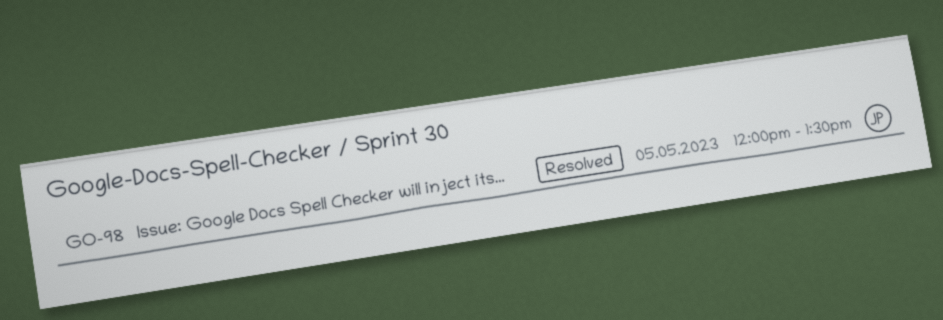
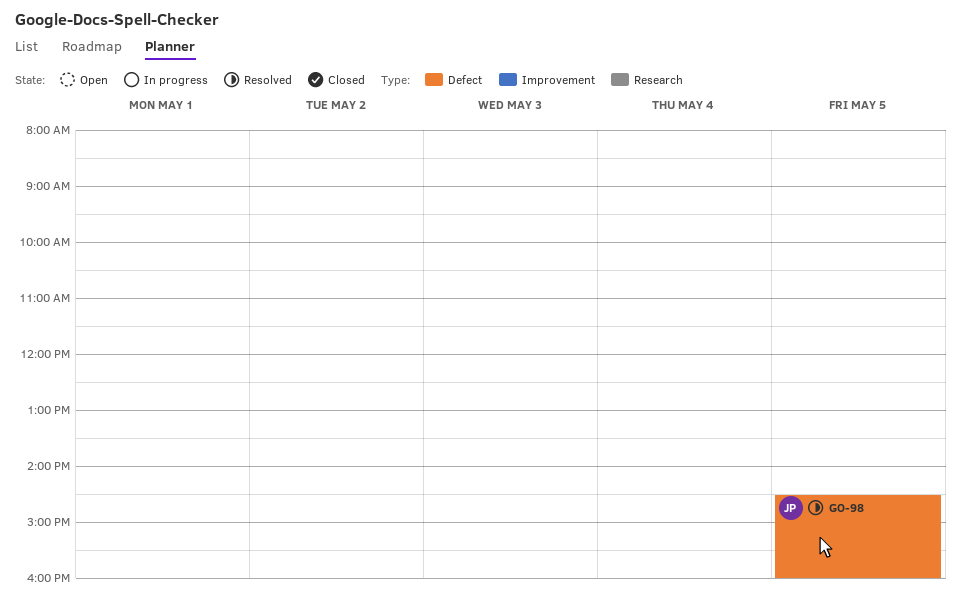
GO-98, begins: 12:00 -> 14:30
GO-98, ends: 13:30 -> 16:00

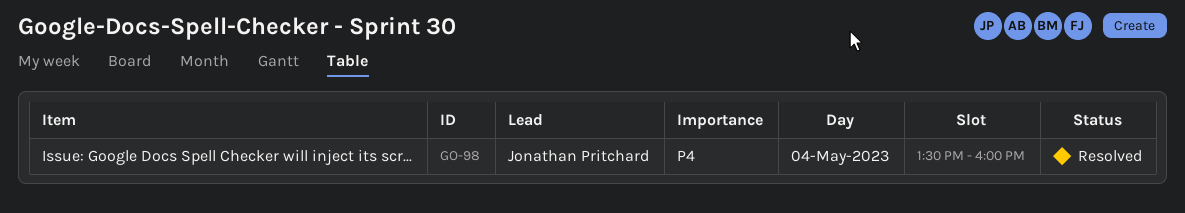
GO-98, day: May 5 -> May 4
GO-98, begins: 14:30 -> 13:30

